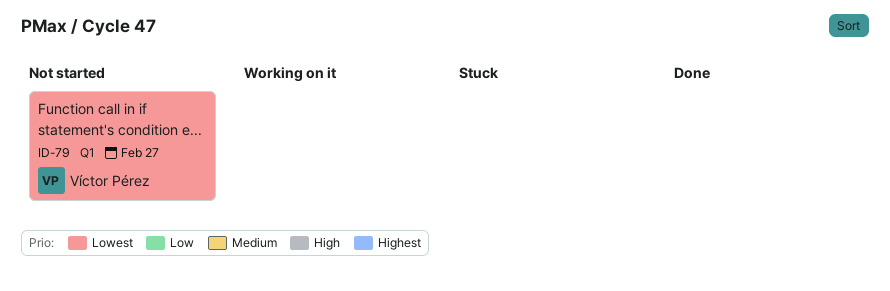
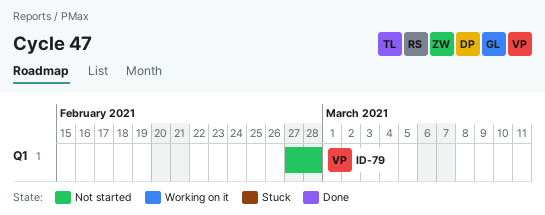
ID-79, due: Feb 27 -> Feb 28

